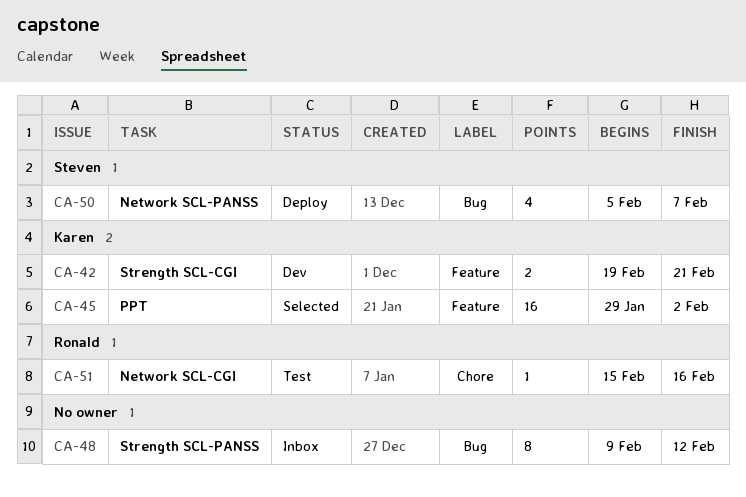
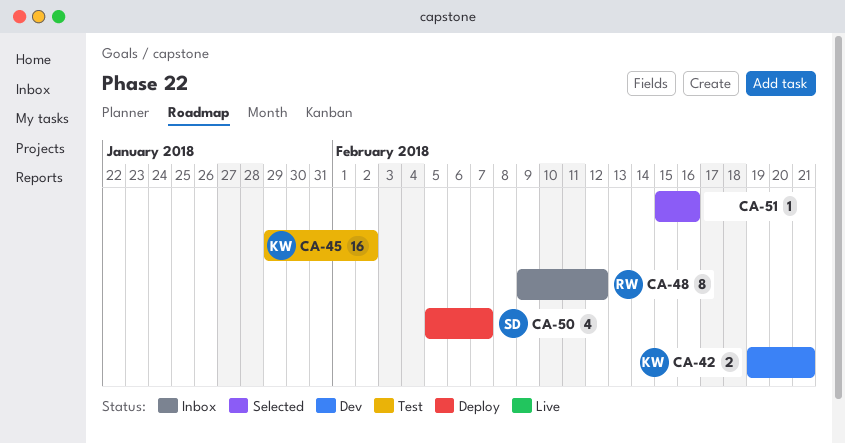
CA-45, status: Selected -> Test
CA-48, owner: none -> Ronald
CA-51, status: Test -> Selected
CA-51, owner: Ronald -> none

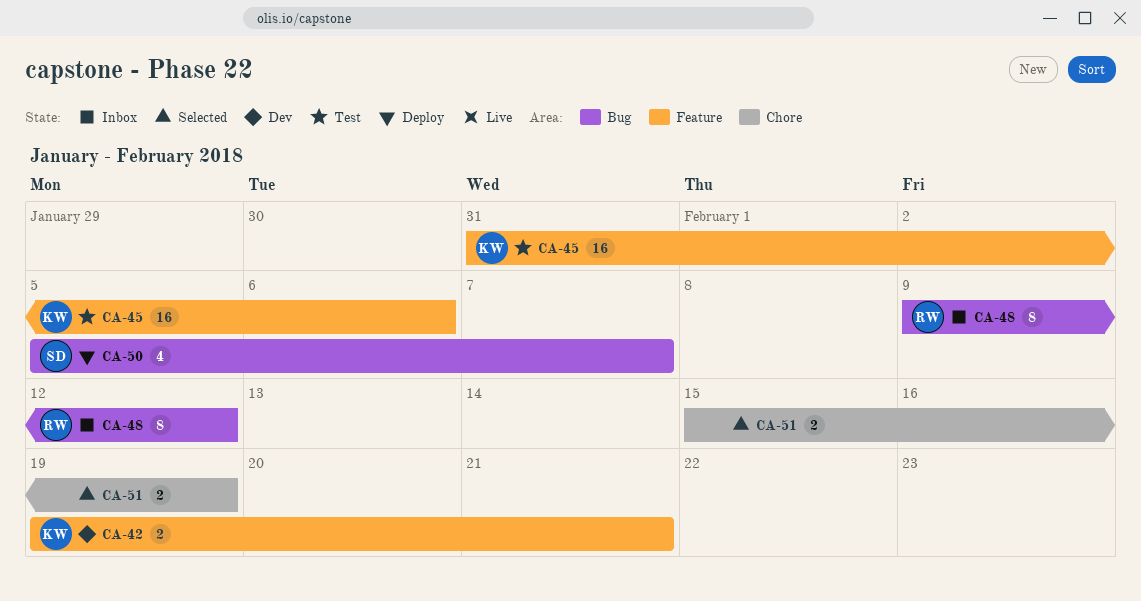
CA-45, start: Jan 29 -> Jan 31
CA-45, due: Feb 2 -> Feb 6
CA-51, estimate: 1 -> 2
CA-51, due: Feb 16 -> Feb 19

